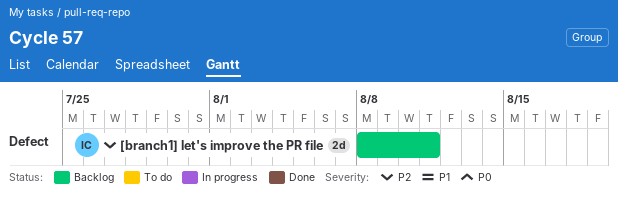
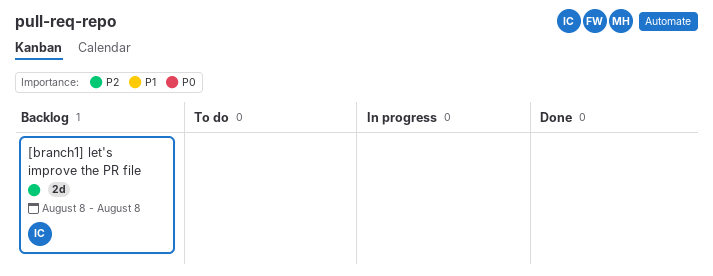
[branch1] let's improve the PR file, due: Aug 11 -> Aug 8

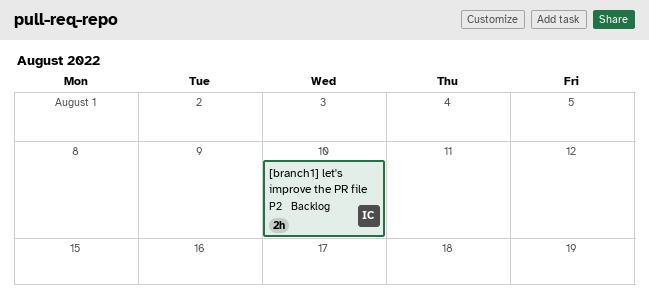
[branch1] let's improve the PR file, estimate: 2d -> 2h
[branch1] let's improve the PR file, due: Aug 8 -> Aug 10

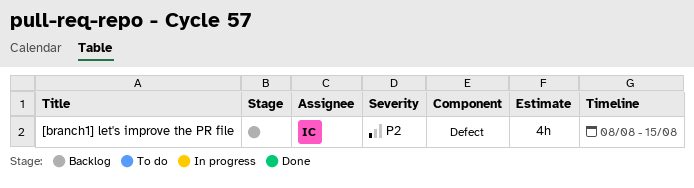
[branch1] let's improve the PR file, estimate: 2h -> 4h
[branch1] let's improve the PR file, due: Aug 10 -> Aug 15

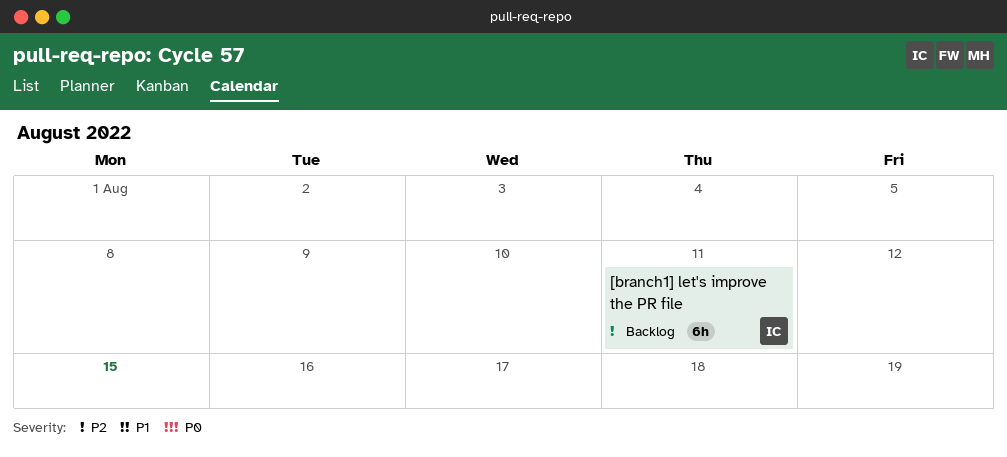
[branch1] let's improve the PR file, estimate: 4h -> 6h
[branch1] let's improve the PR file, due: Aug 15 -> Aug 11

